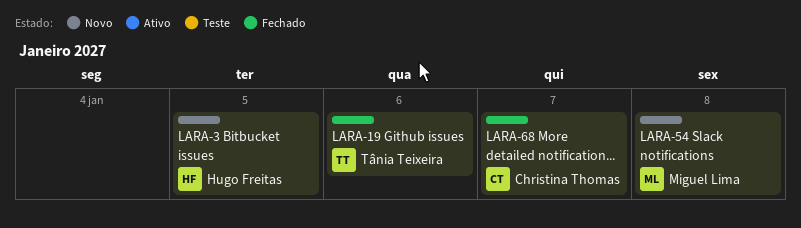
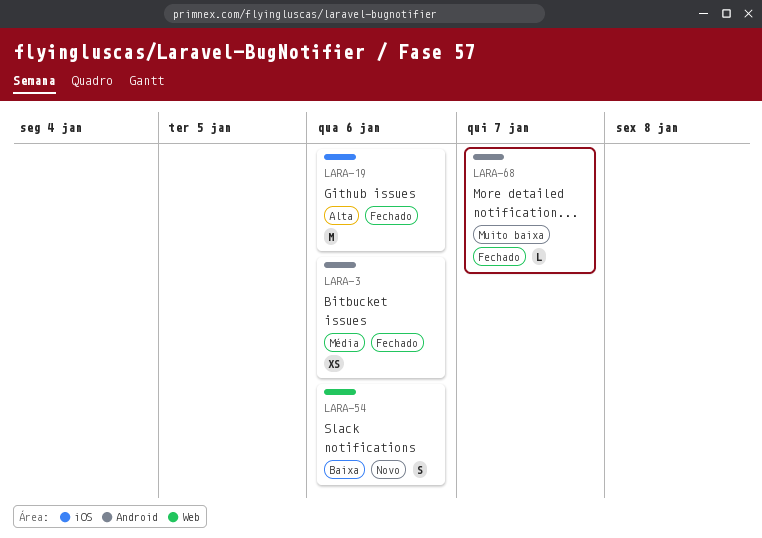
LARA-3, status: Novo -> Fechado
LARA-3, due: Jan 5 -> Jan 6
LARA-54, due: Jan 8 -> Jan 6

